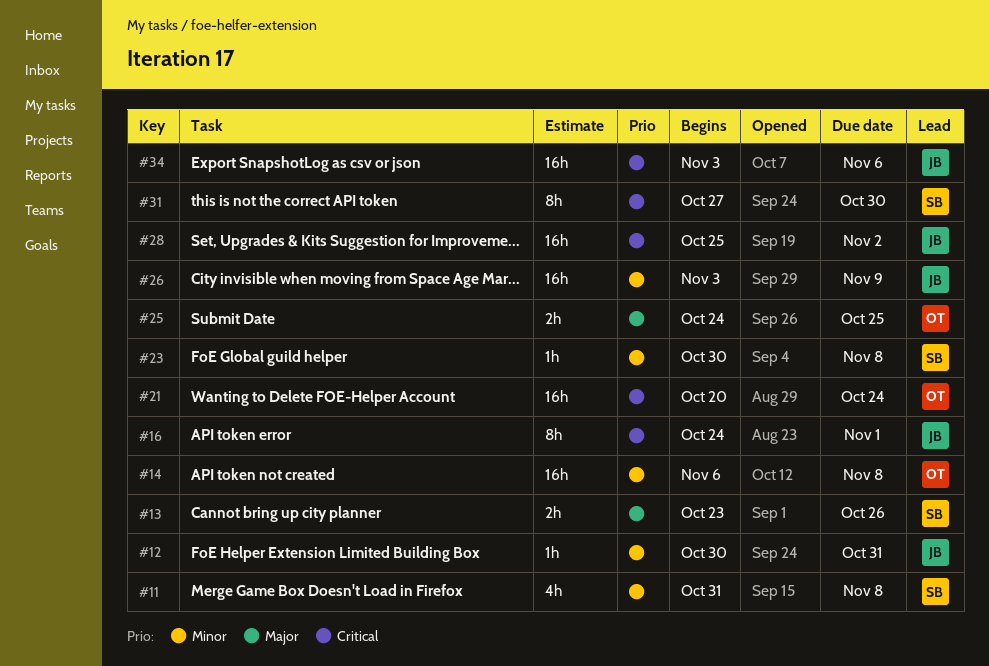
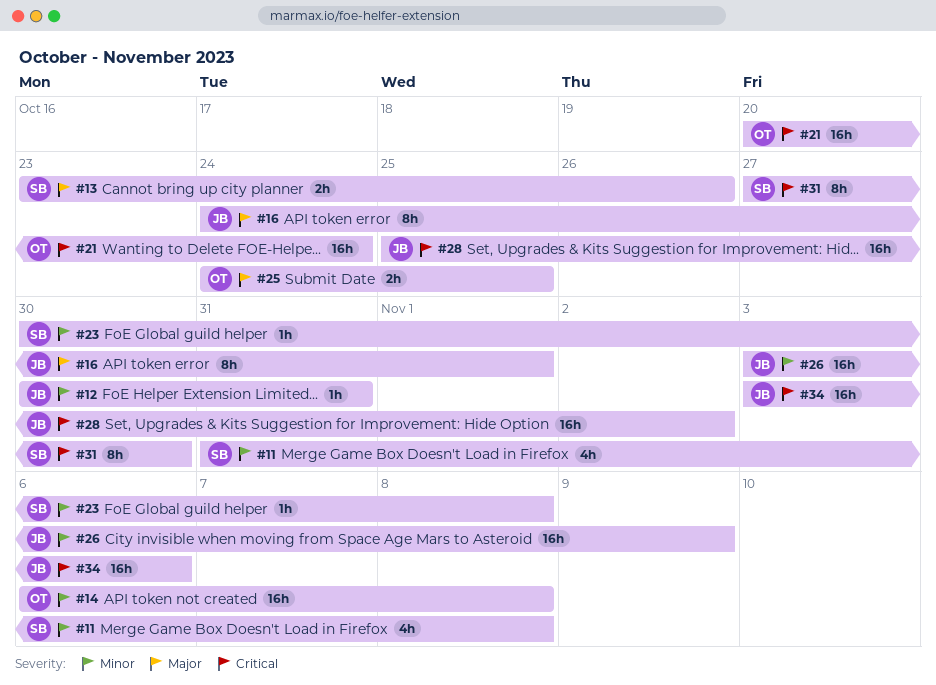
#16, priority: Critical -> Major

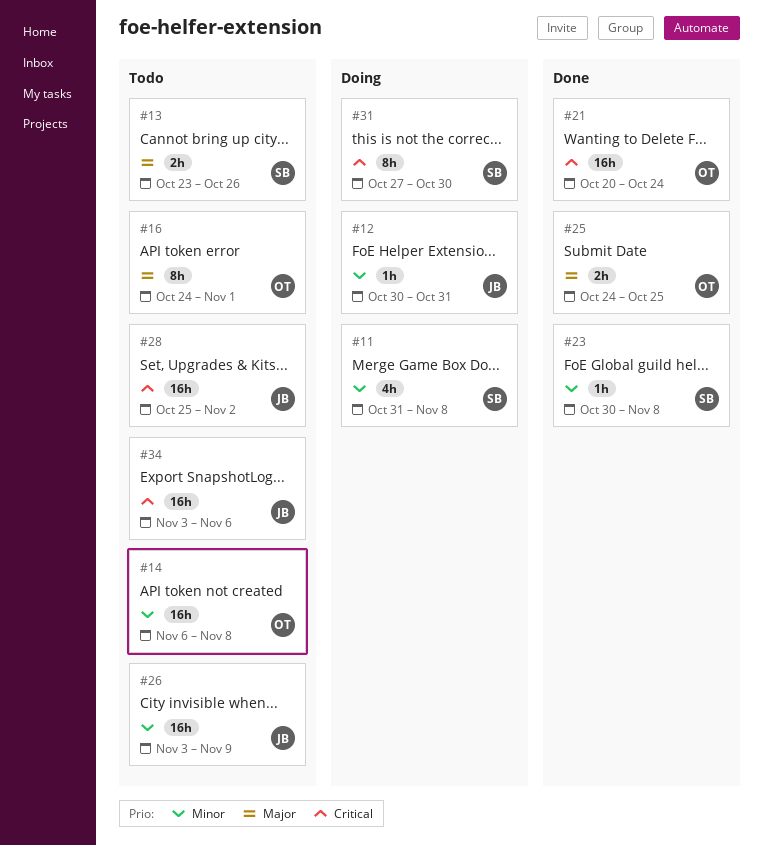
#16, owner: JB -> OT

